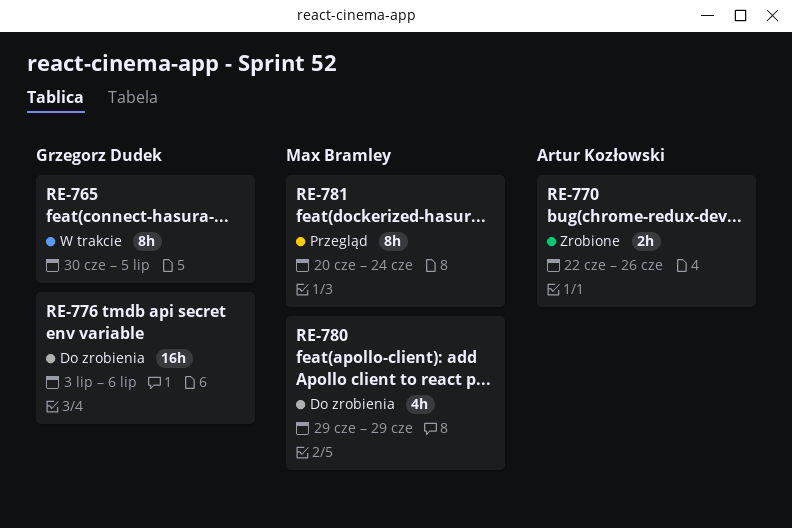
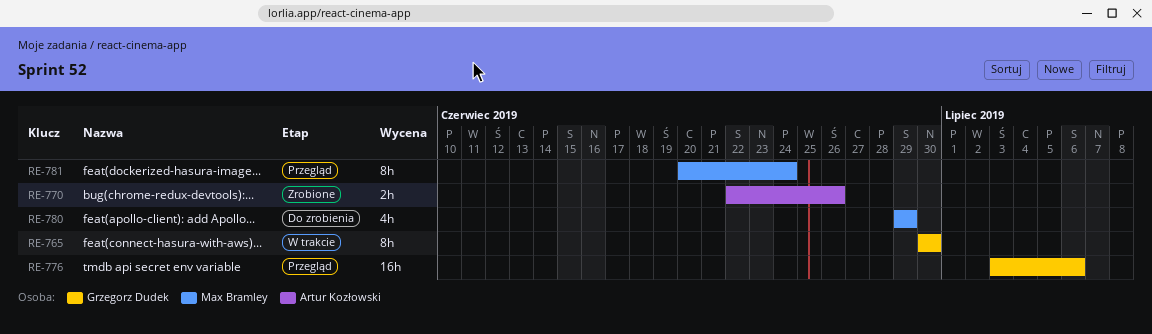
RE-765, due: Jul 5 -> Jun 30
RE-776, status: Do zrobienia -> Przegląd

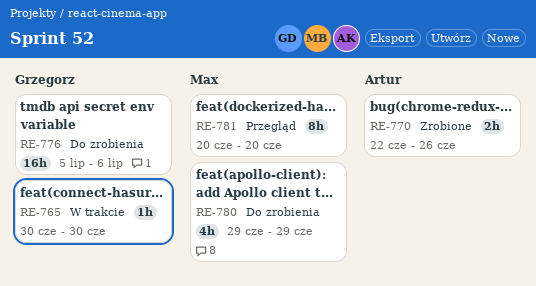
RE-765, estimate: 8h -> 1h
RE-776, status: Przegląd -> Do zrobienia
RE-776, start: Jul 3 -> Jul 5
RE-781, due: Jun 24 -> Jun 20

